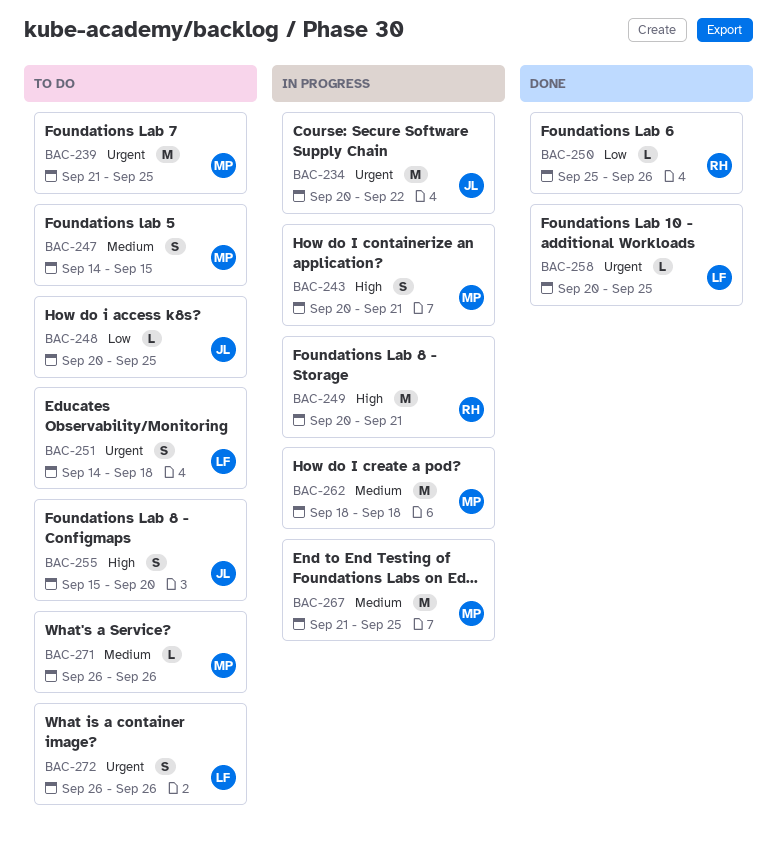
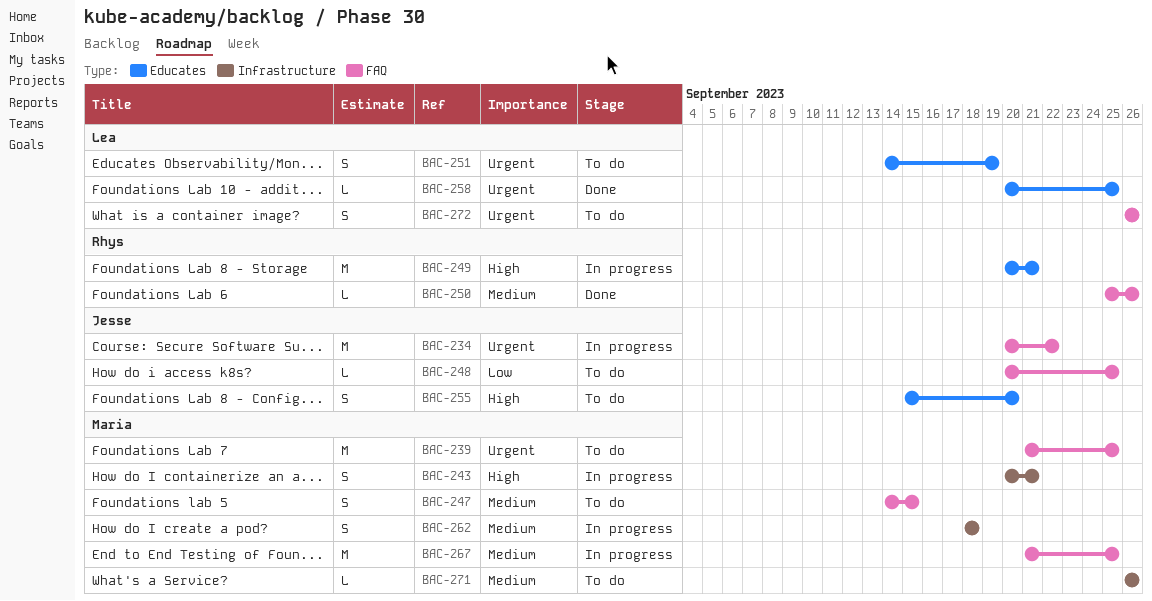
BAC-250, priority: Low -> Medium
BAC-251, due: Sep 18 -> Sep 19
BAC-262, estimate: M -> S

